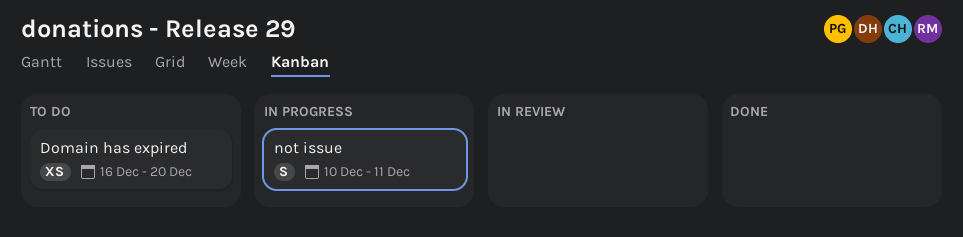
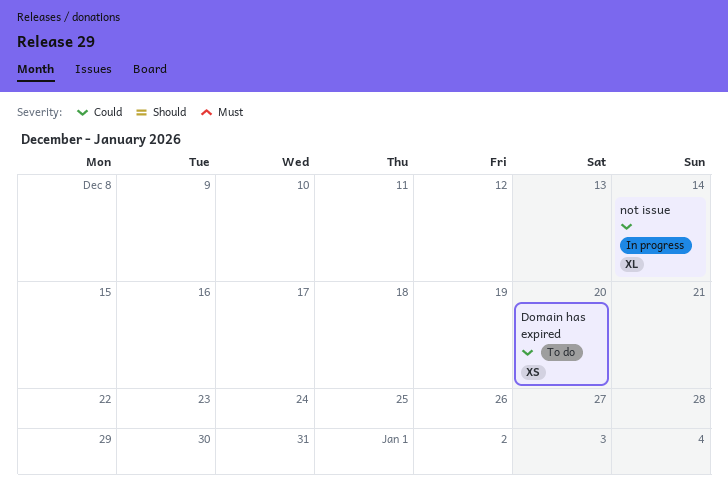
not issue, estimate: S -> XL
not issue, due: Dec 11 -> Dec 14

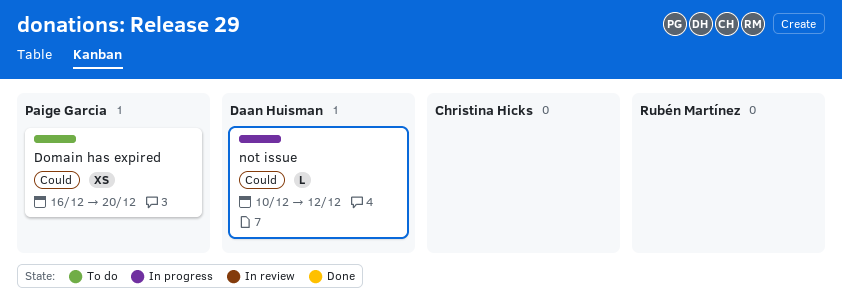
not issue, estimate: XL -> L
not issue, due: Dec 14 -> Dec 12

